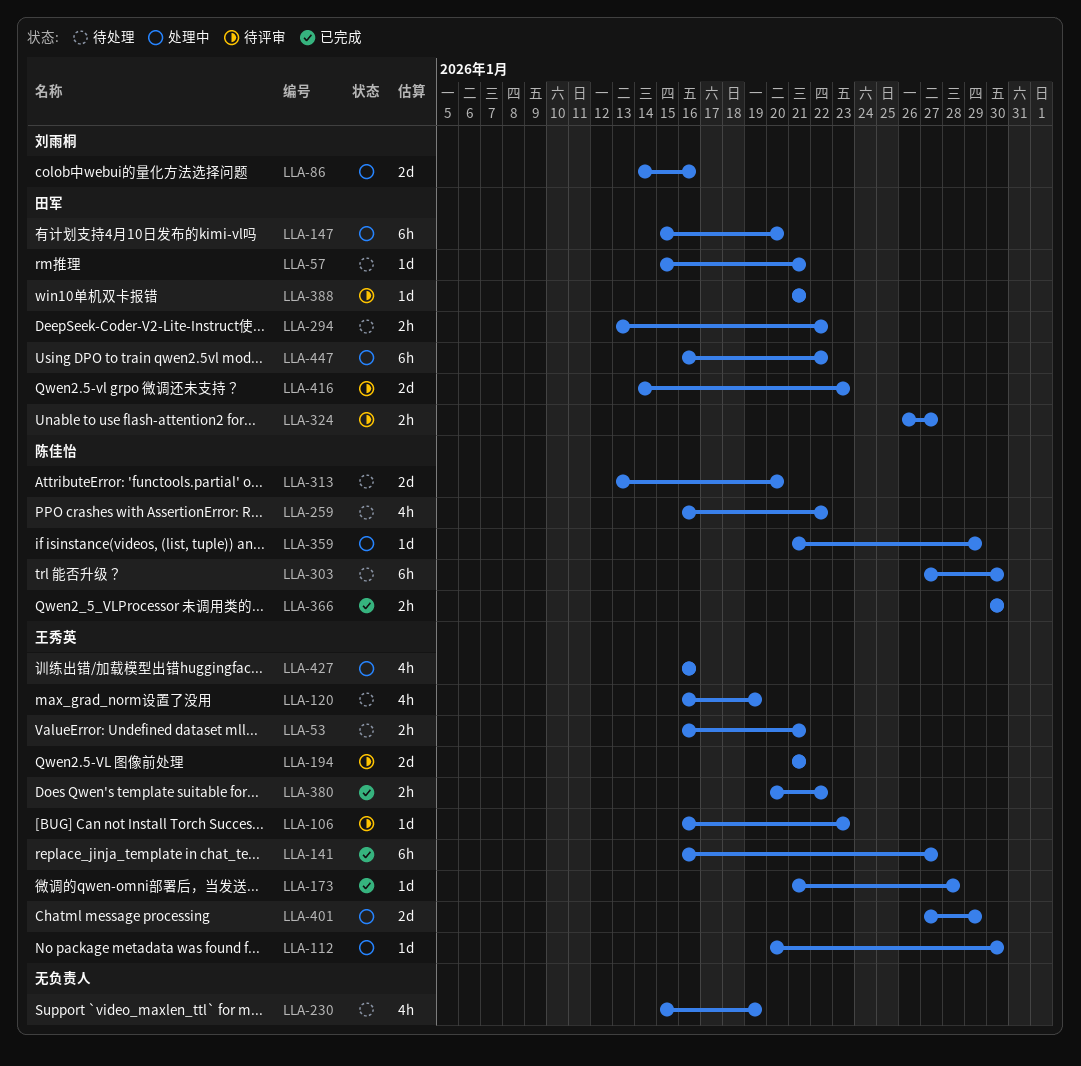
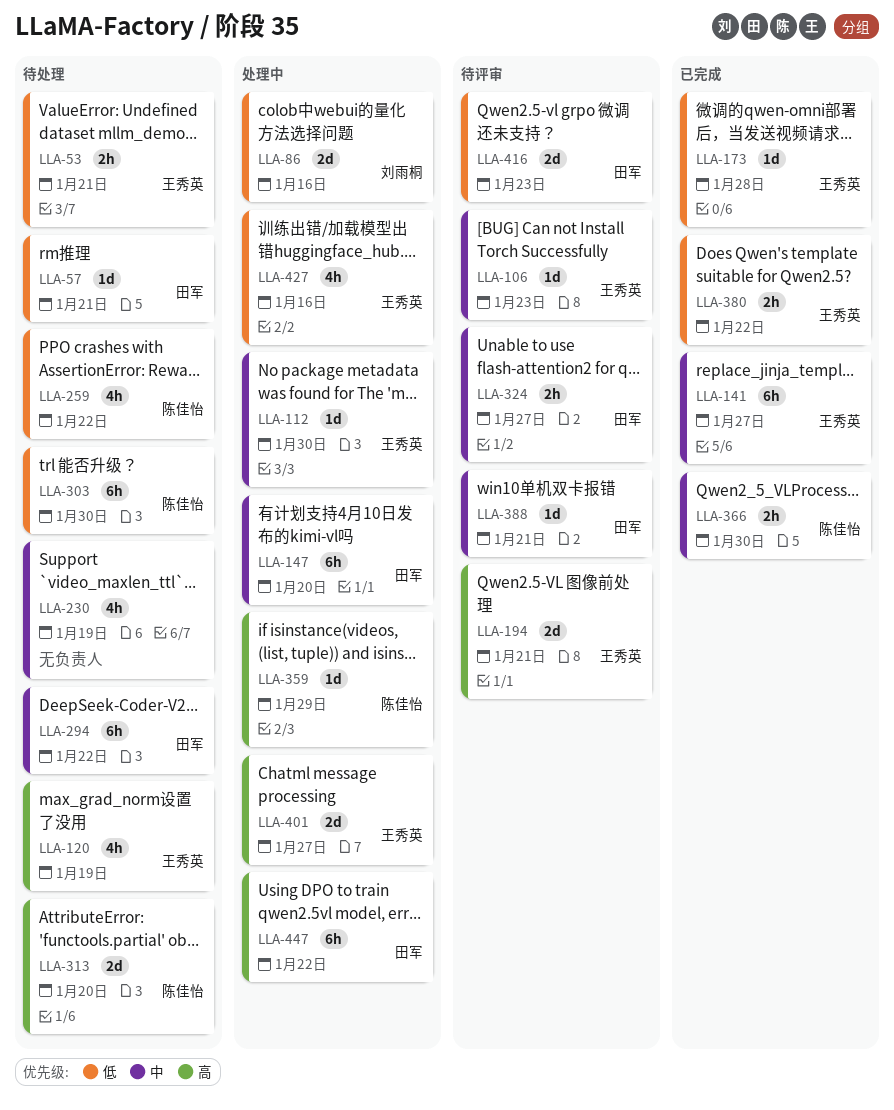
LLA-294, estimate: 2h -> 6h
LLA-401, due: Jan 29 -> Jan 27

